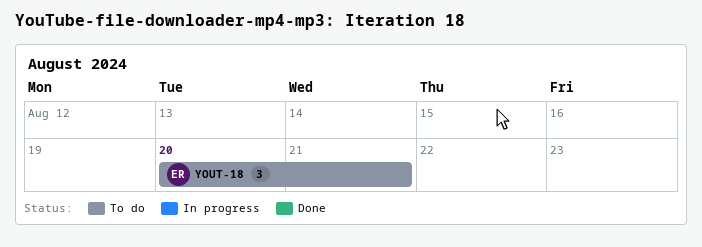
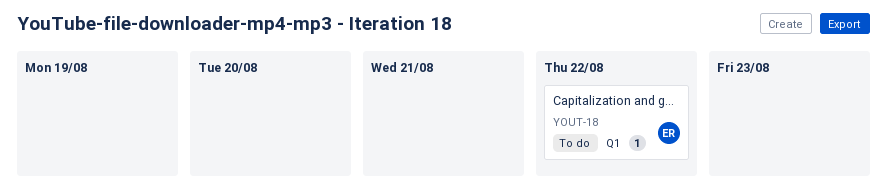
YOUT-18, estimate: 3 -> 1
YOUT-18, due: Aug 21 -> Aug 22

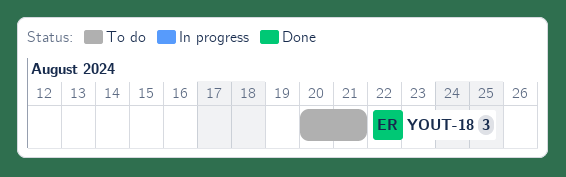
YOUT-18, estimate: 1 -> 3
YOUT-18, due: Aug 22 -> Aug 21

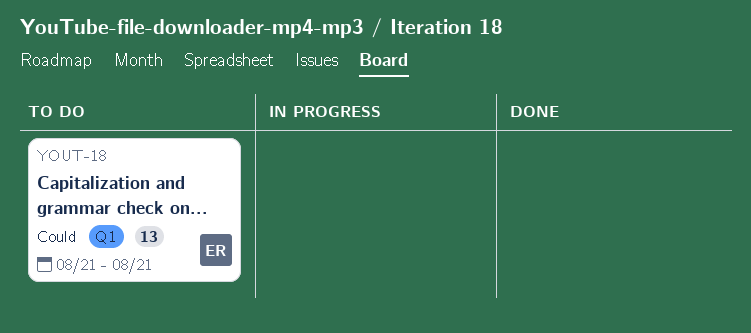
YOUT-18, estimate: 3 -> 13
YOUT-18, start: Aug 20 -> Aug 21

